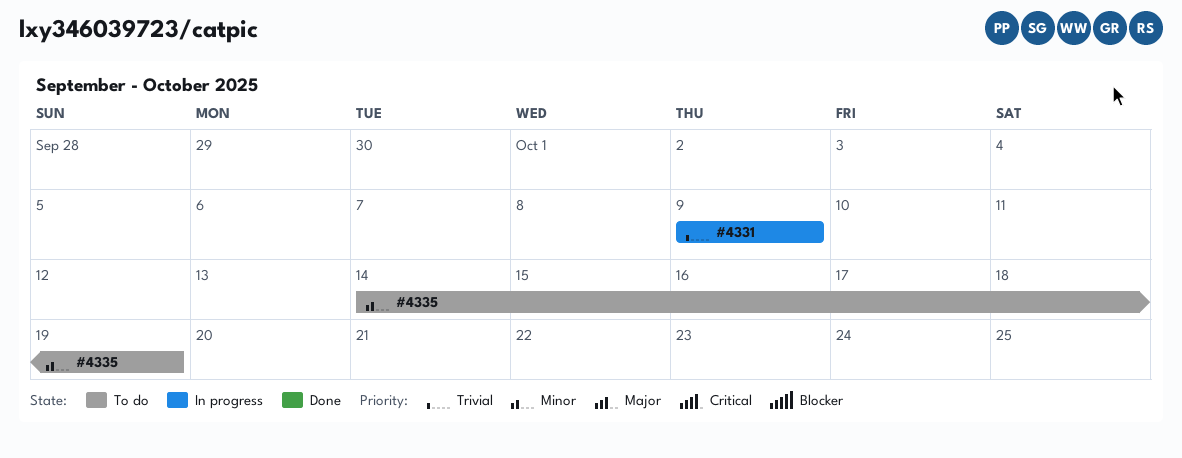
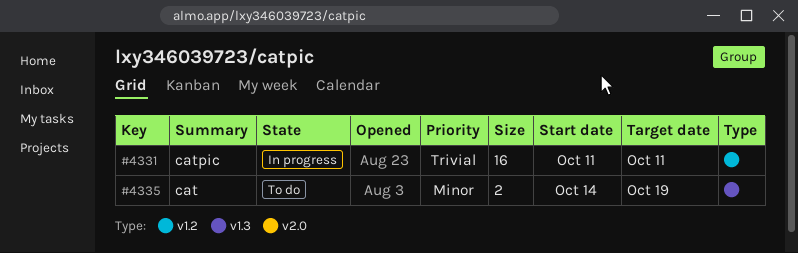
#4331, start: Oct 9 -> Oct 11
#4331, due: Oct 9 -> Oct 11

